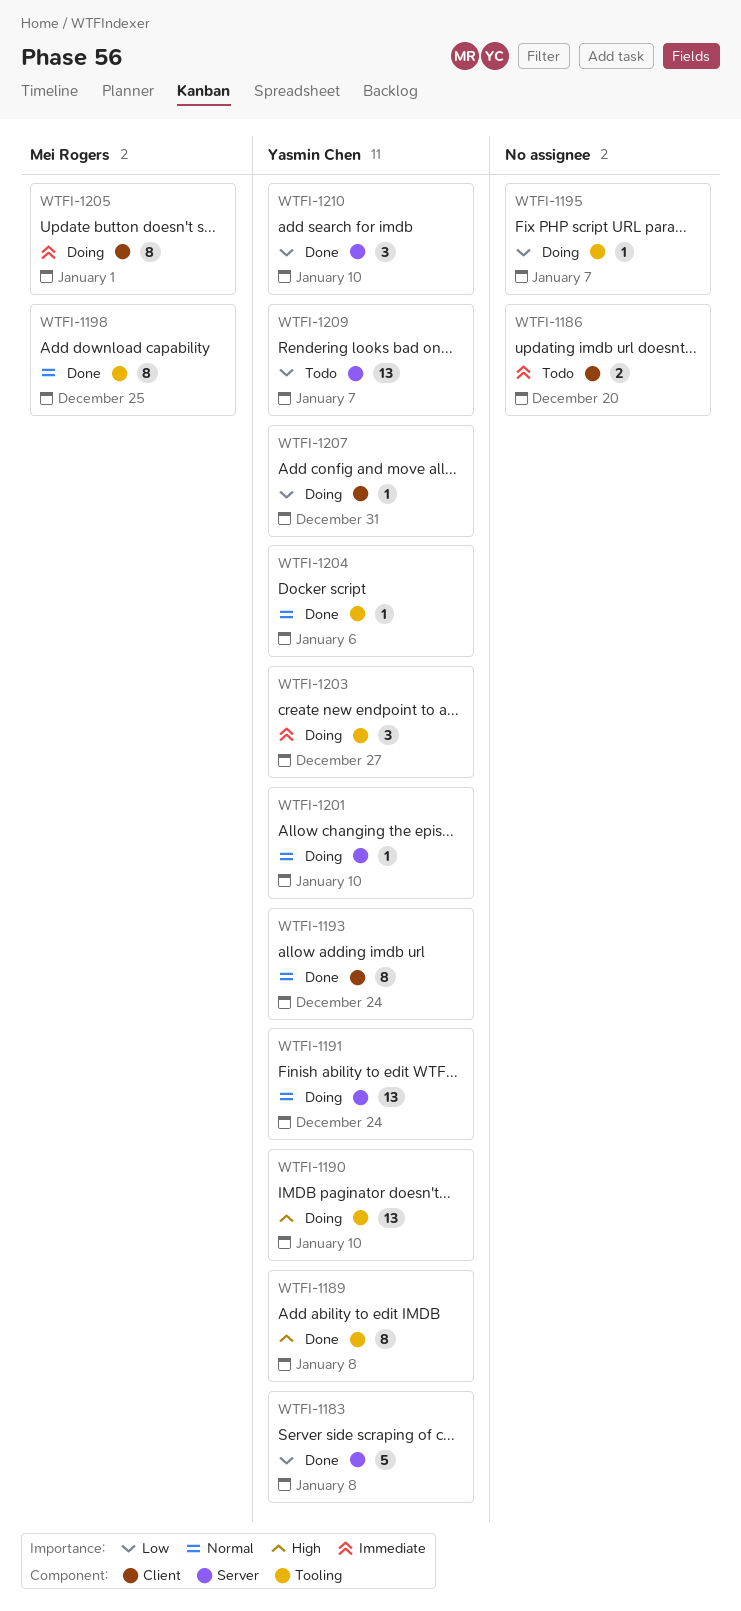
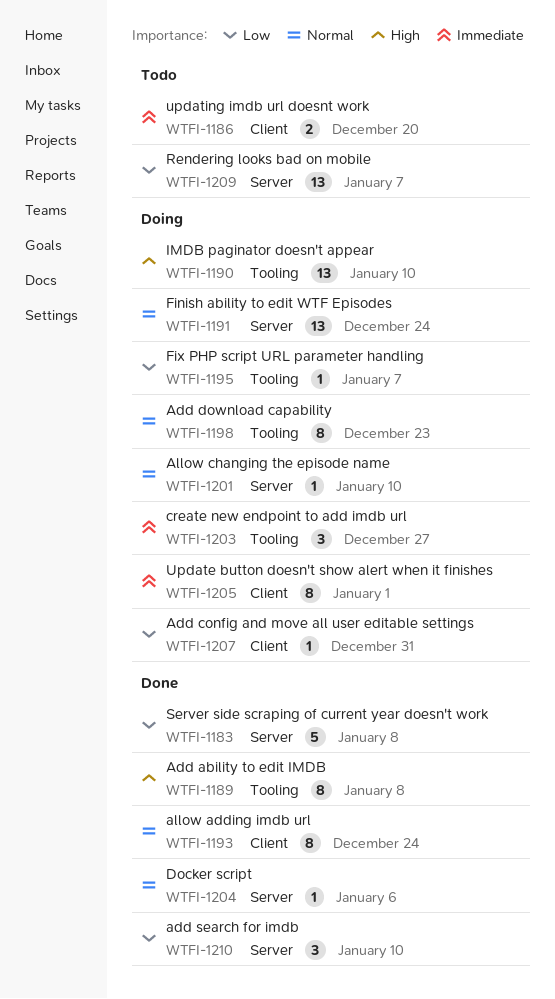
WTFI-1198, status: Done -> Doing
WTFI-1198, due: Dec 25 -> Dec 23
WTFI-1204, label: Tooling -> Server

